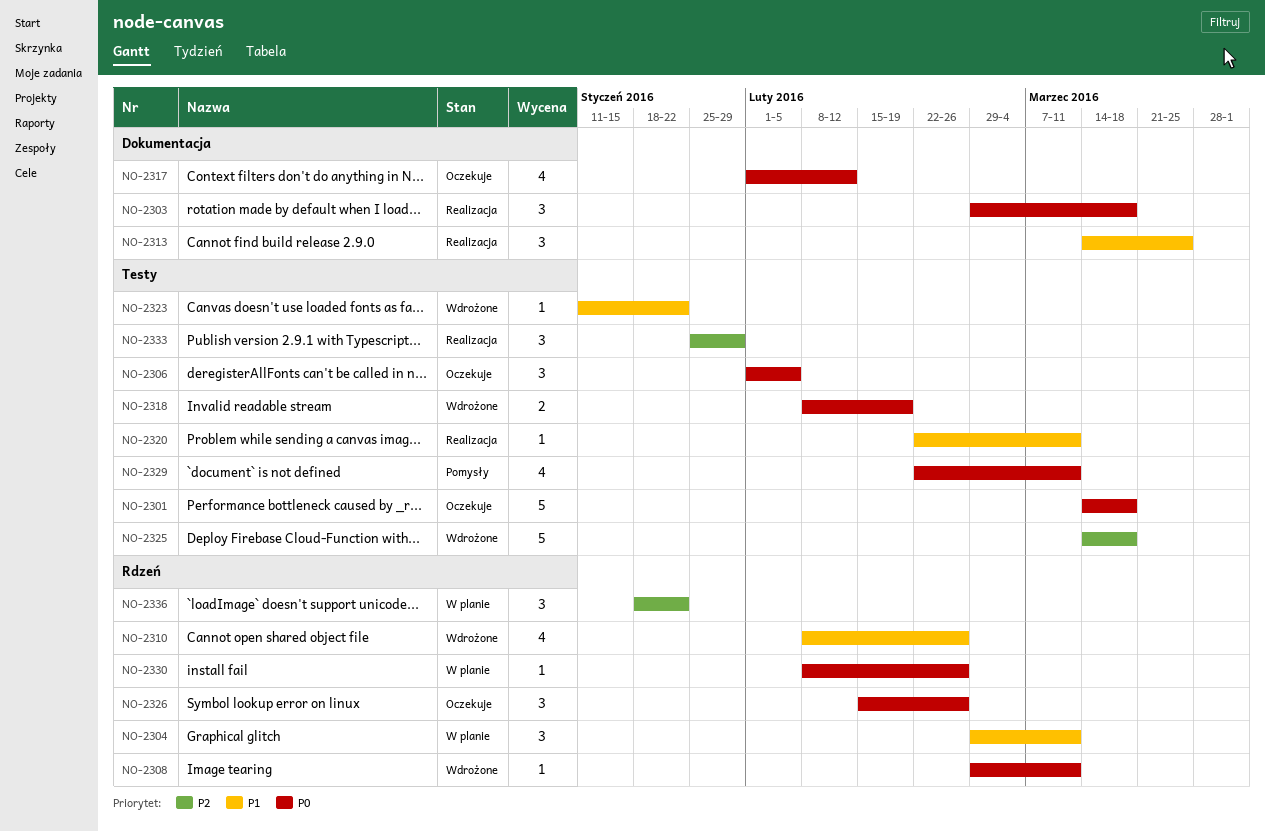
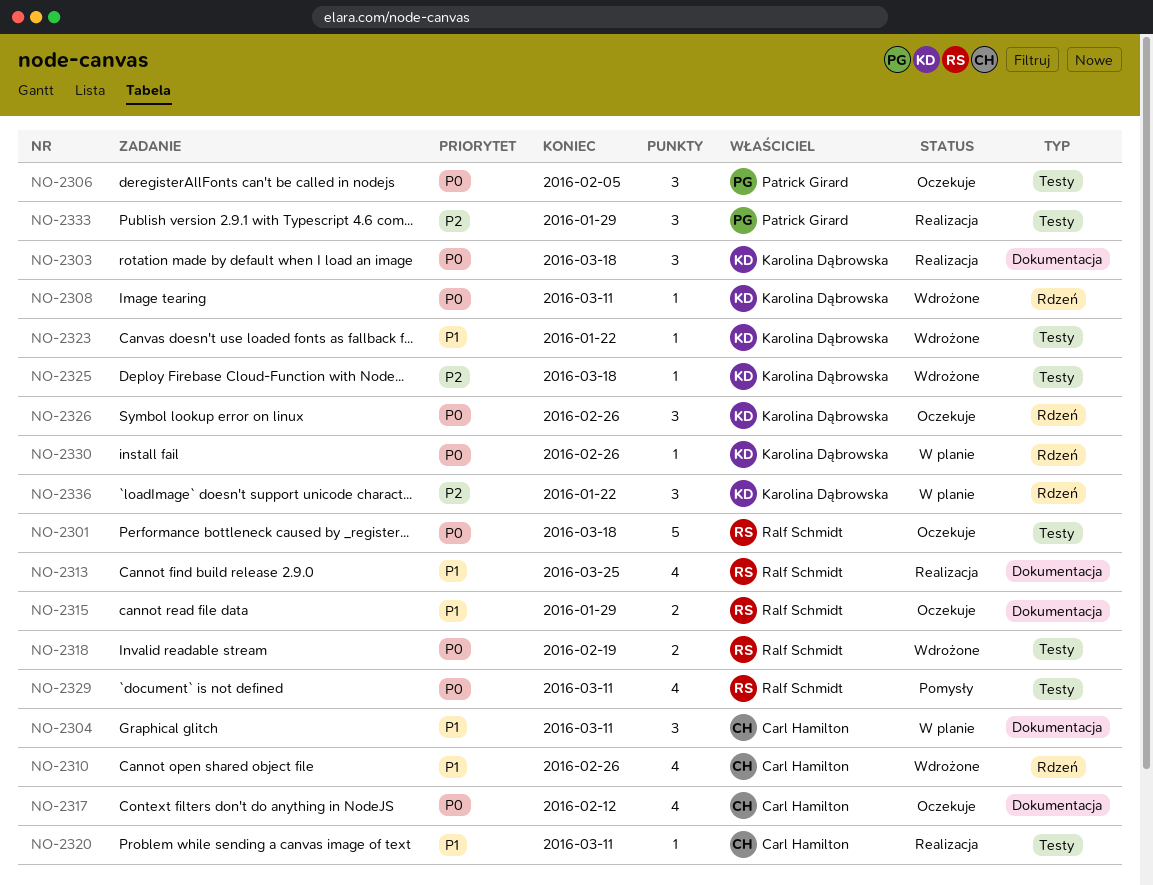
NO-2304, label: Rdzeń -> Dokumentacja
NO-2313, estimate: 3 -> 4
NO-2315: none -> present
NO-2325, estimate: 5 -> 1

